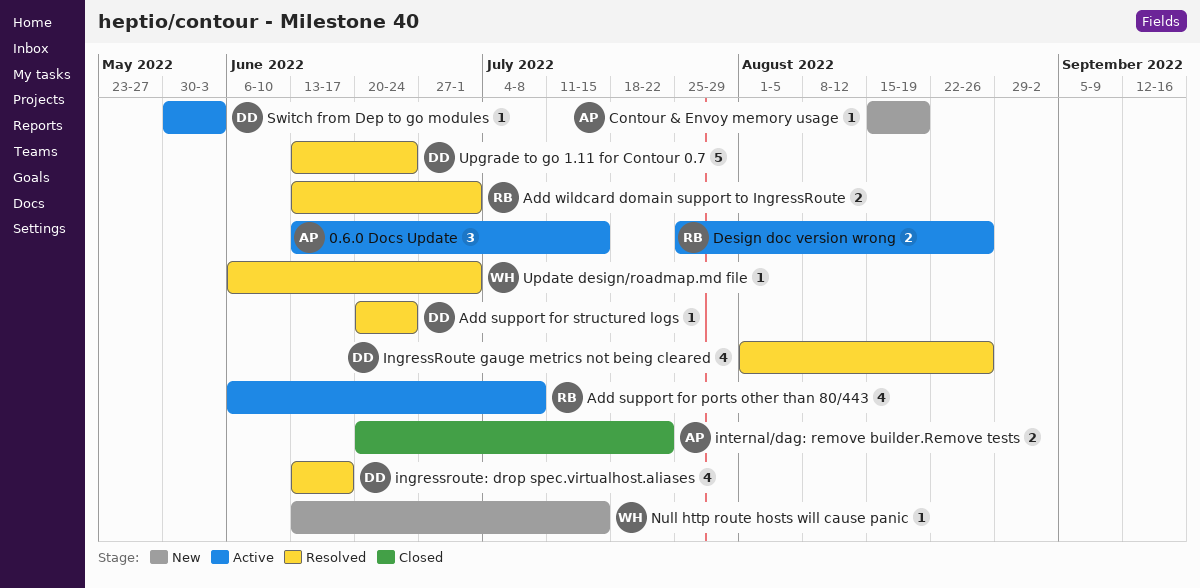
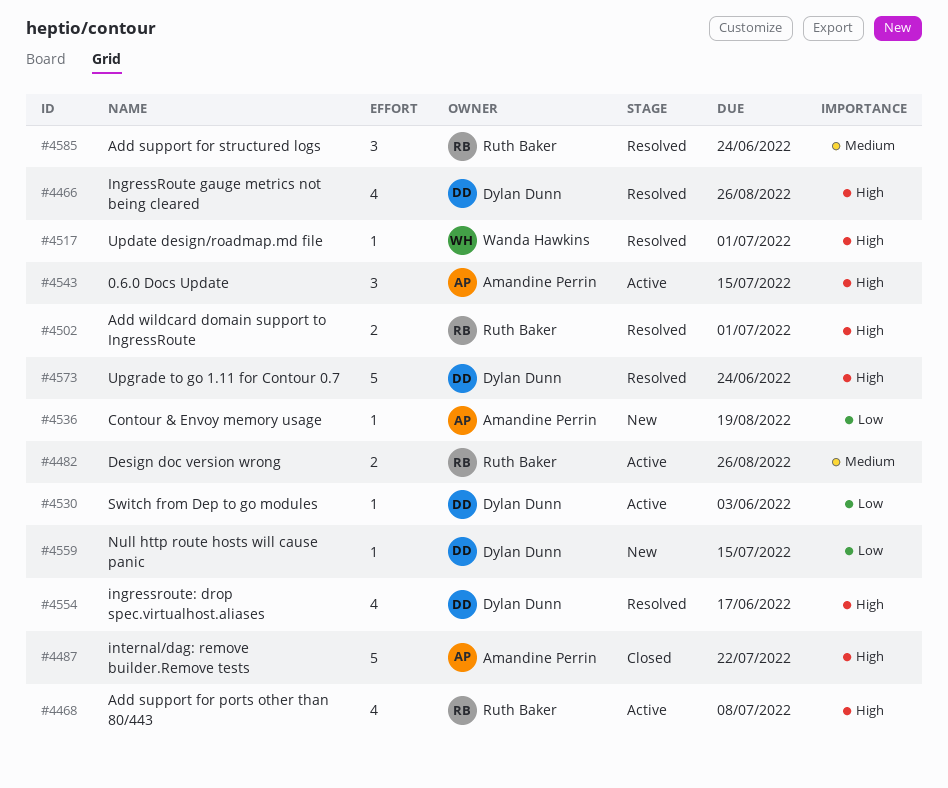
Add support for structured logs, owner: Dylan Dunn -> Ruth Baker
Add support for structured logs, estimate: 1 -> 3
internal/dag: remove builder.Remove tests, estimate: 2 -> 5
Null http route hosts will cause panic, owner: Wanda Hawkins -> Dylan Dunn

